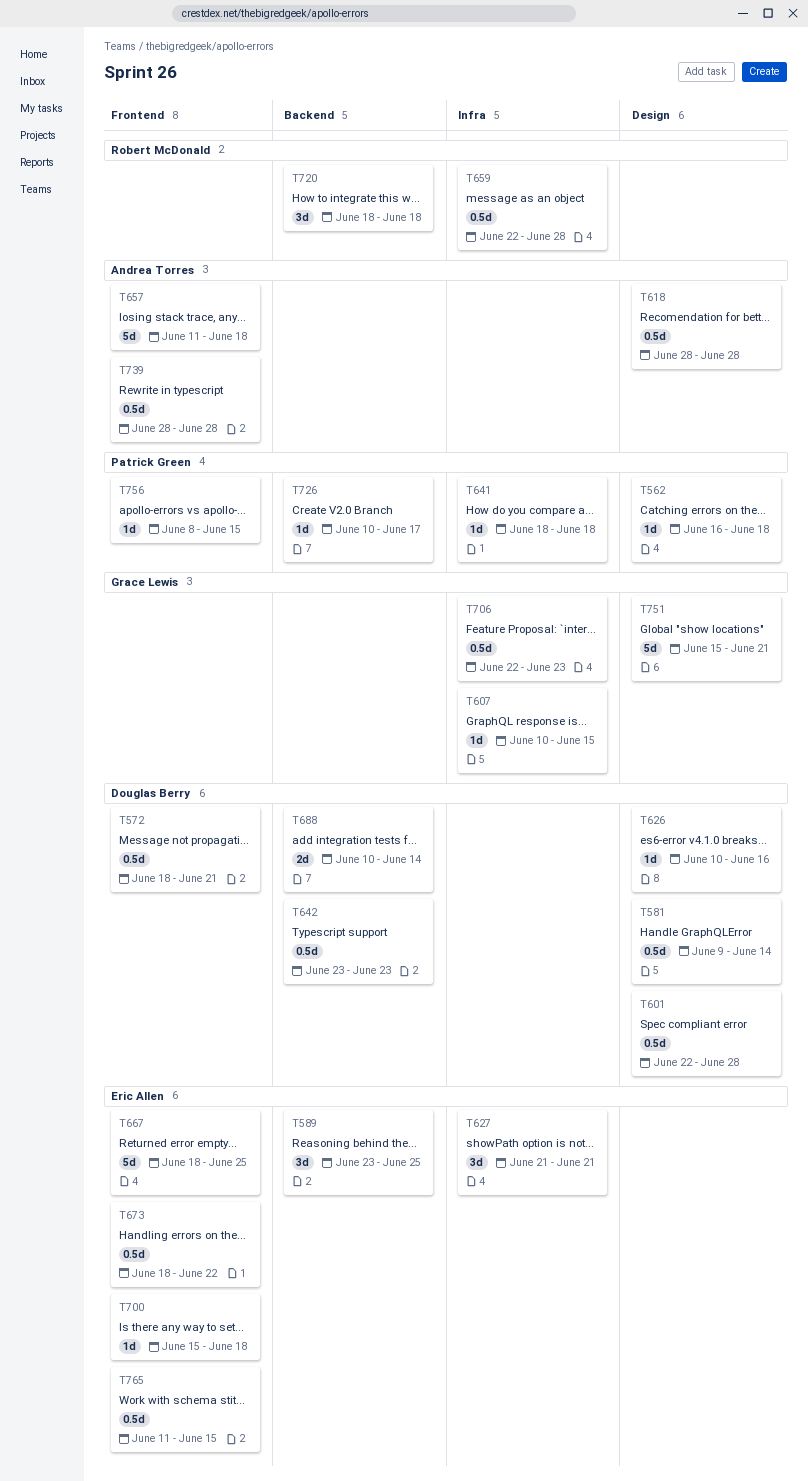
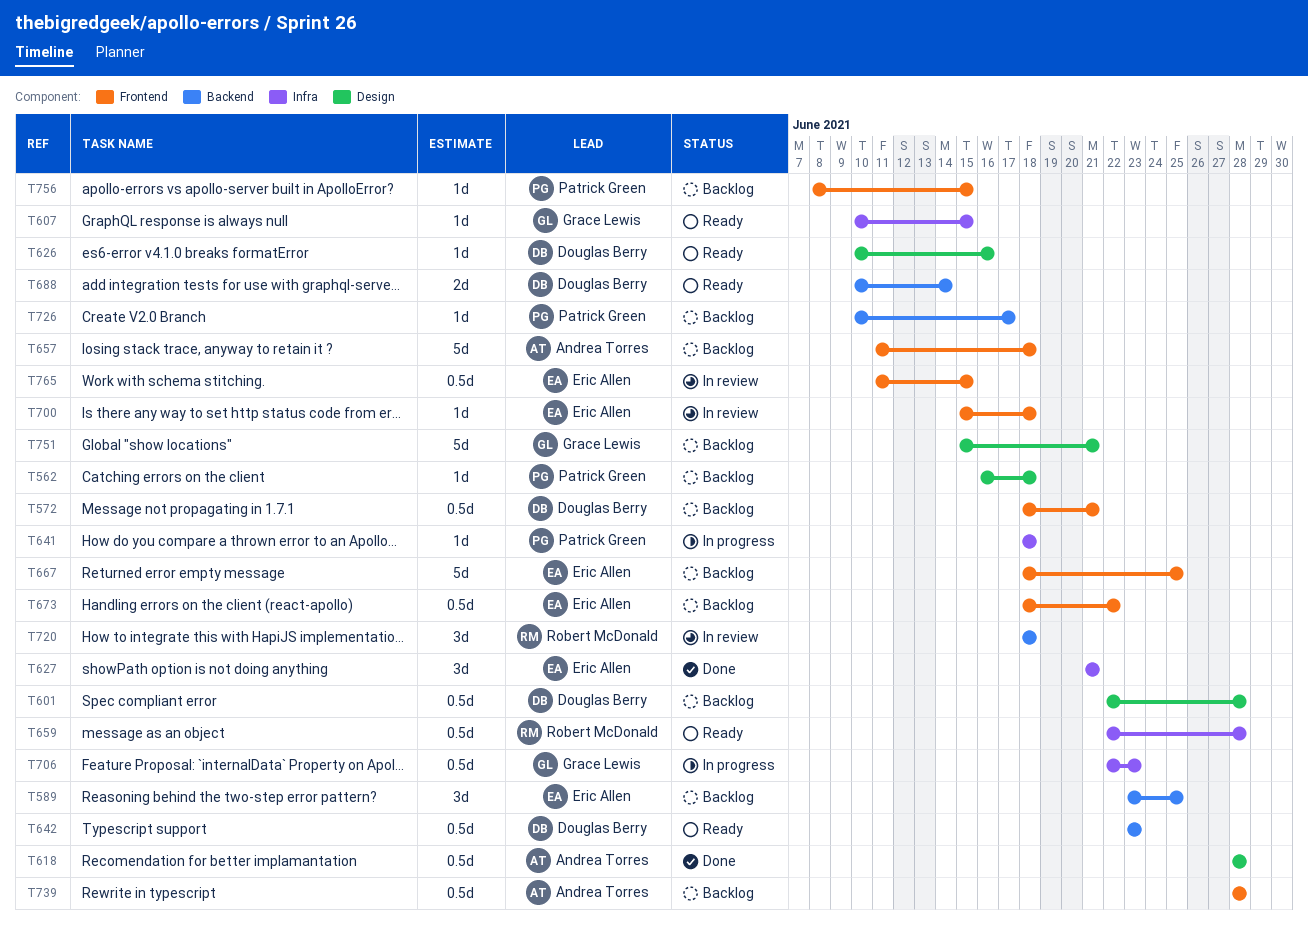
T581: present -> none

